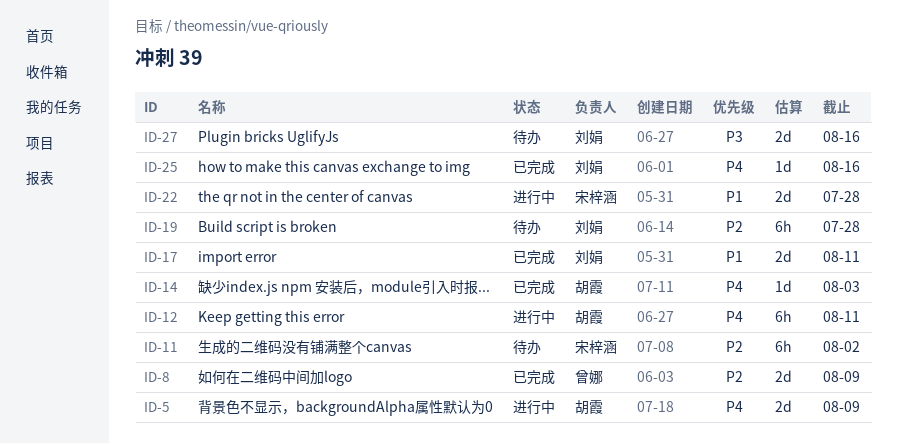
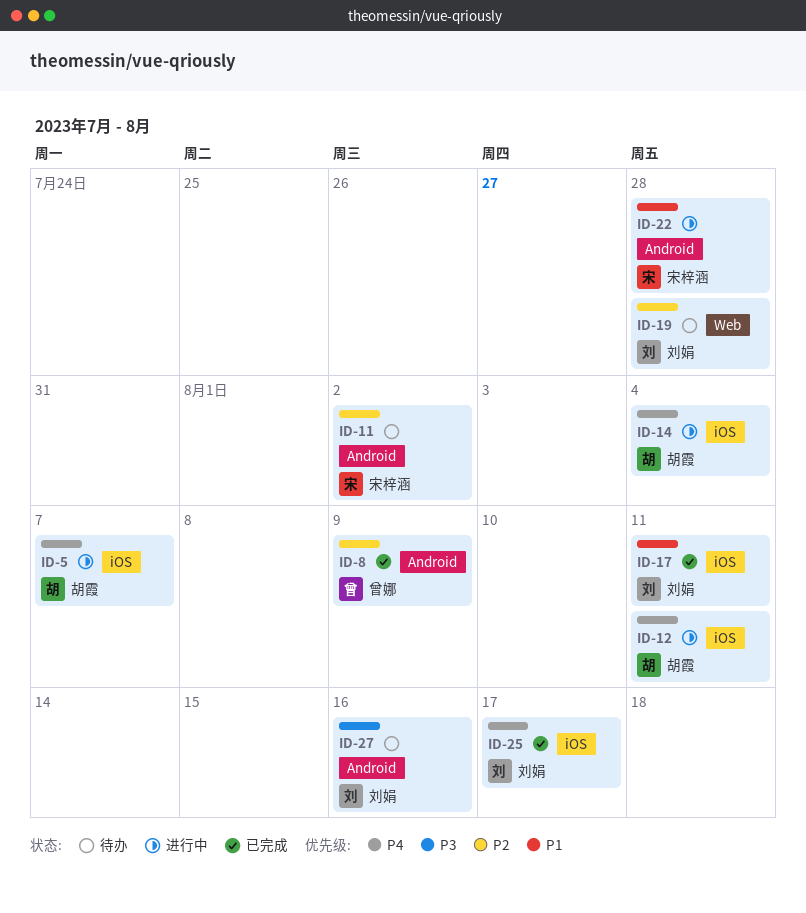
ID-5, due: Aug 9 -> Aug 7
ID-14, status: 已完成 -> 进行中
ID-14, due: Aug 3 -> Aug 4
ID-25, due: Aug 16 -> Aug 17

